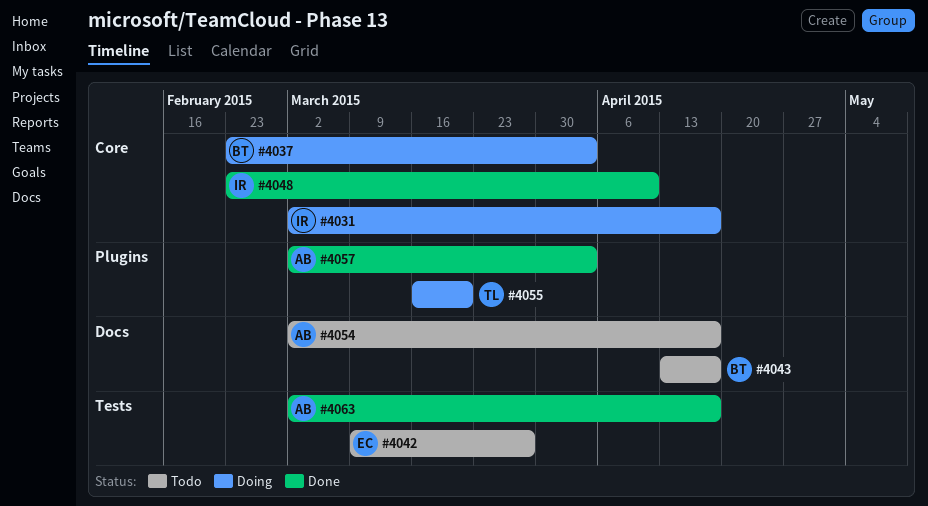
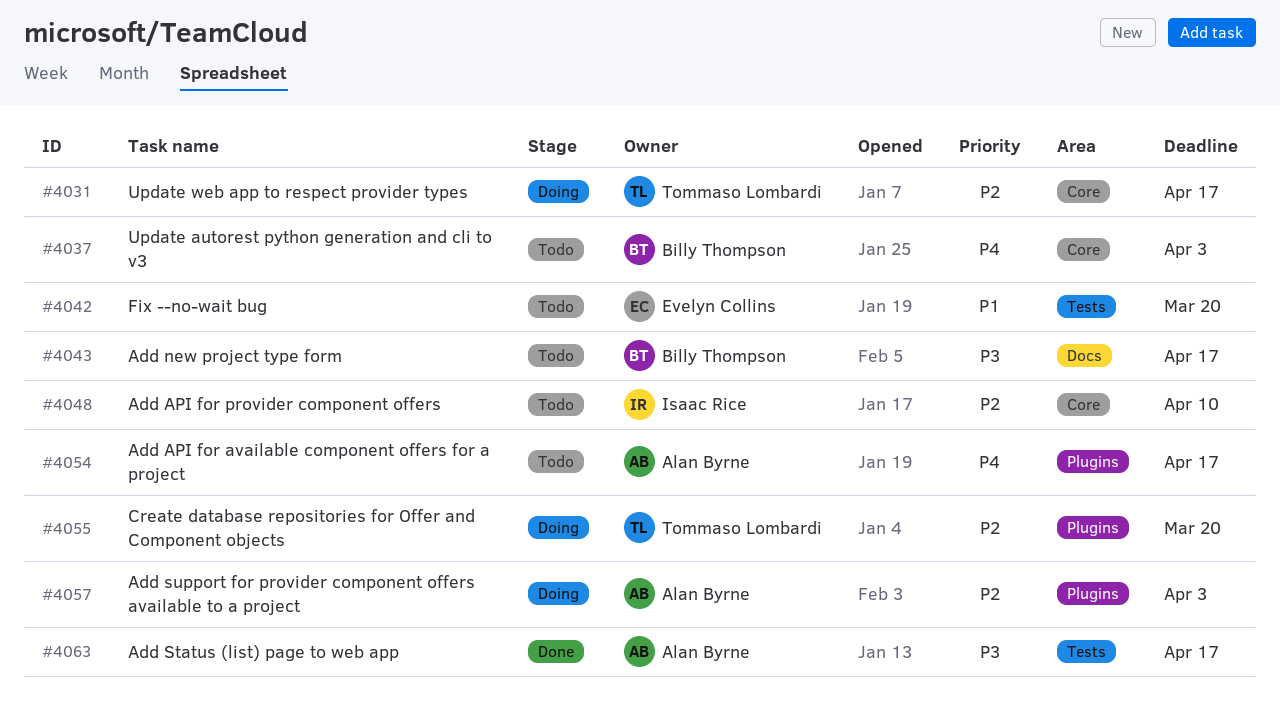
#4031, owner: Isaac Rice -> Tommaso Lombardi
#4037, status: Doing -> Todo
#4042, due: Mar 27 -> Mar 20
#4048, status: Done -> Todo
#4054, label: Docs -> Plugins
#4057, status: Done -> Doing

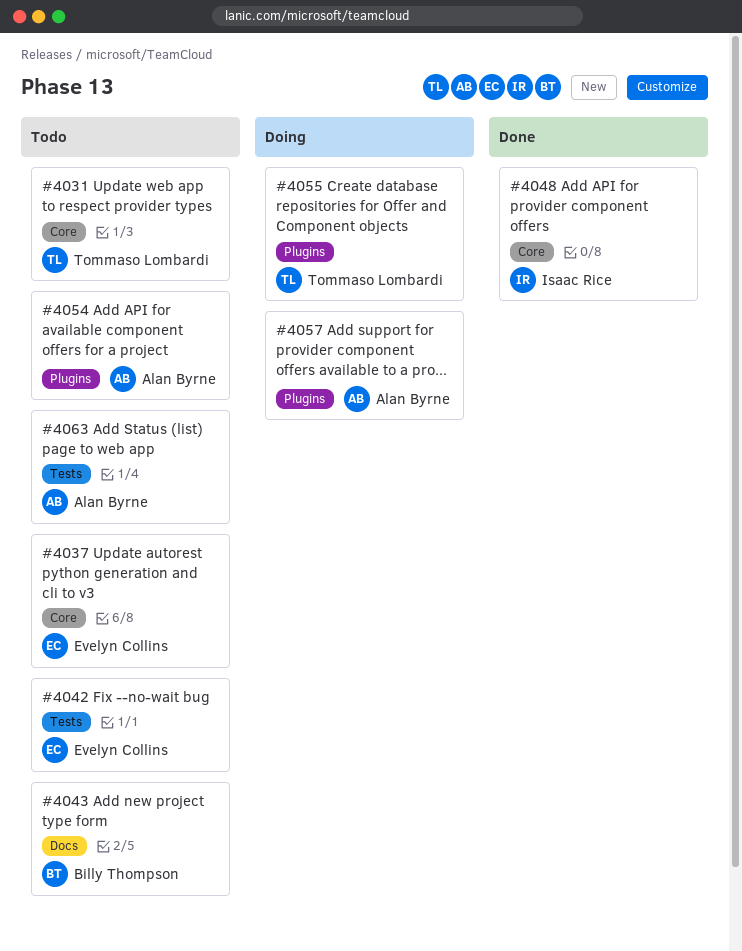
#4031, status: Doing -> Todo
#4037, owner: Billy Thompson -> Evelyn Collins
#4048, status: Todo -> Done
#4063, status: Done -> Todo

